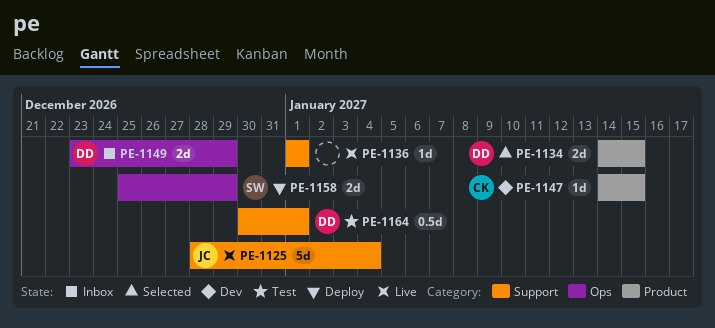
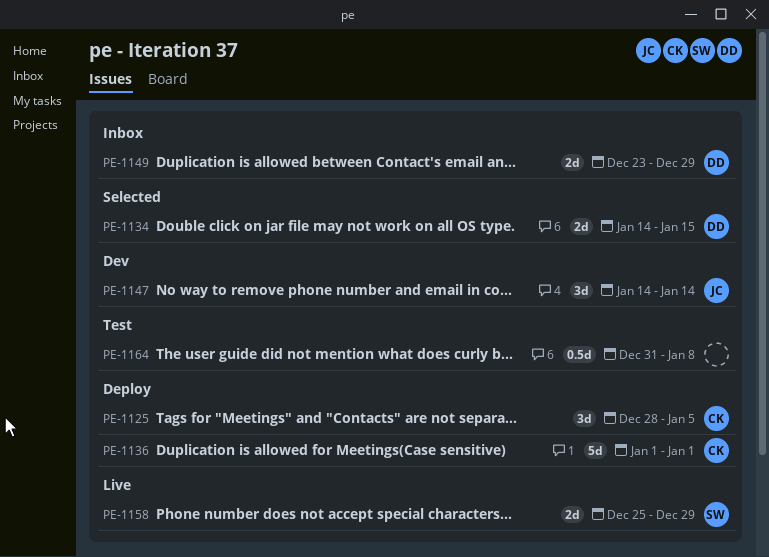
PE-1125, status: Live -> Deploy
PE-1125, owner: JC -> CK
PE-1125, estimate: 5d -> 3d
PE-1125, due: Jan 4 -> Jan 5
PE-1136, status: Live -> Deploy
PE-1136, owner: none -> CK
PE-1136, estimate: 1d -> 5d
PE-1147, owner: CK -> JC
PE-1147, estimate: 1d -> 3d
PE-1147, due: Jan 15 -> Jan 14
PE-1158, status: Deploy -> Live
PE-1164, owner: DD -> none
PE-1164, start: Dec 30 -> Dec 31
PE-1164, due: Jan 1 -> Jan 8

